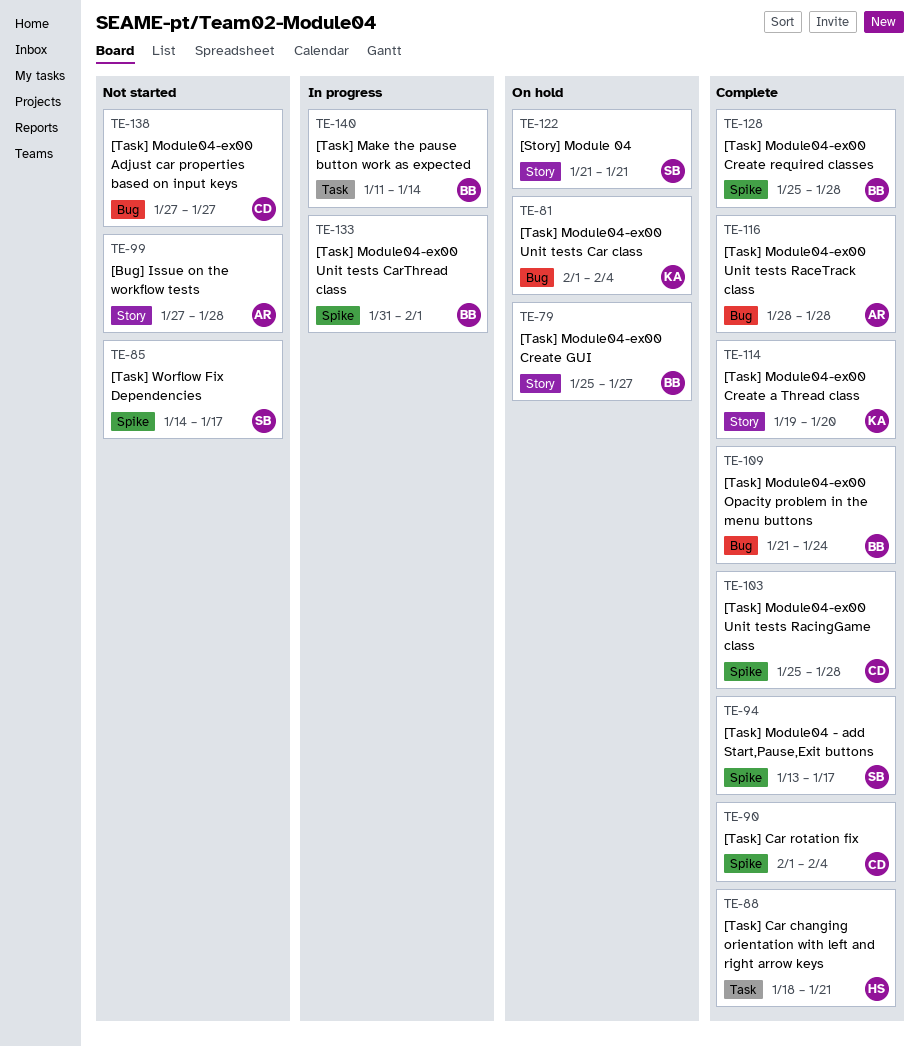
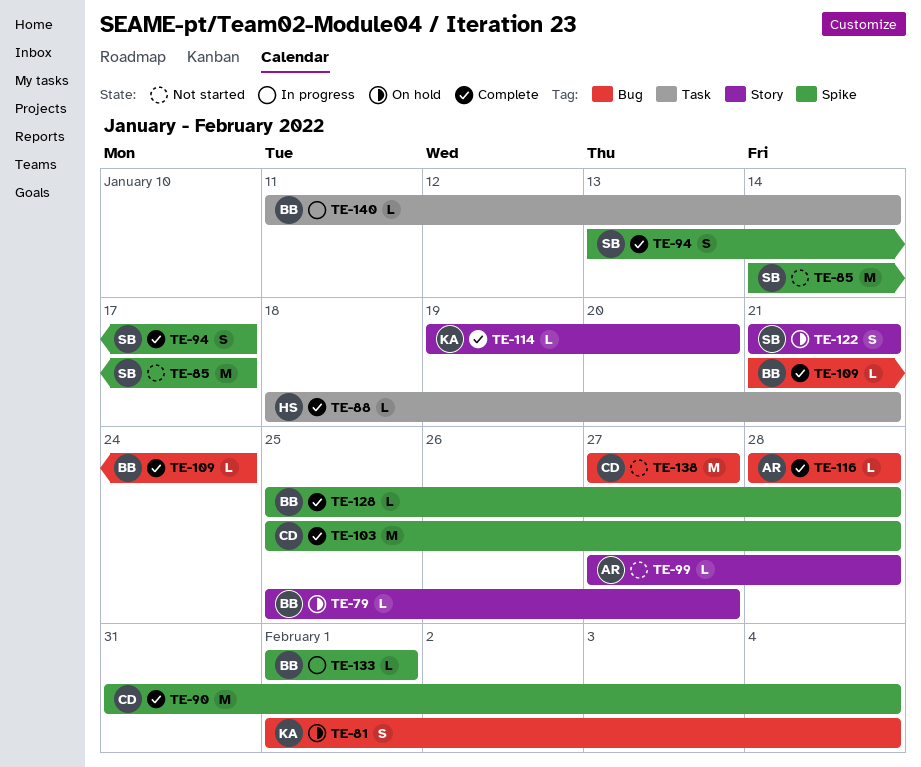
TE-90, start: Feb 1 -> Jan 31
TE-133, start: Jan 31 -> Feb 1

